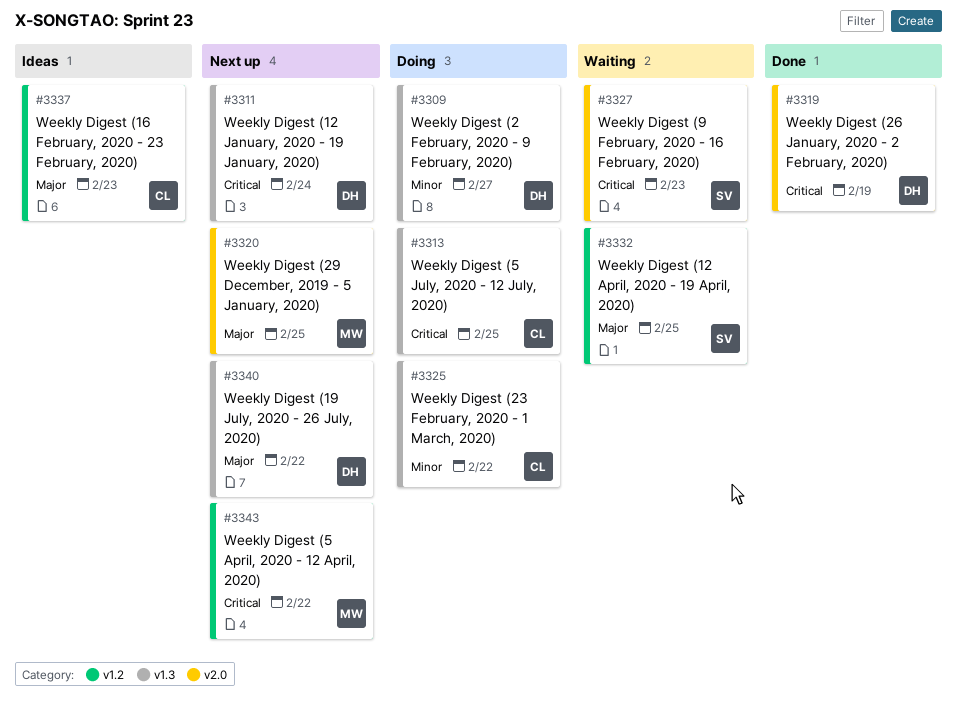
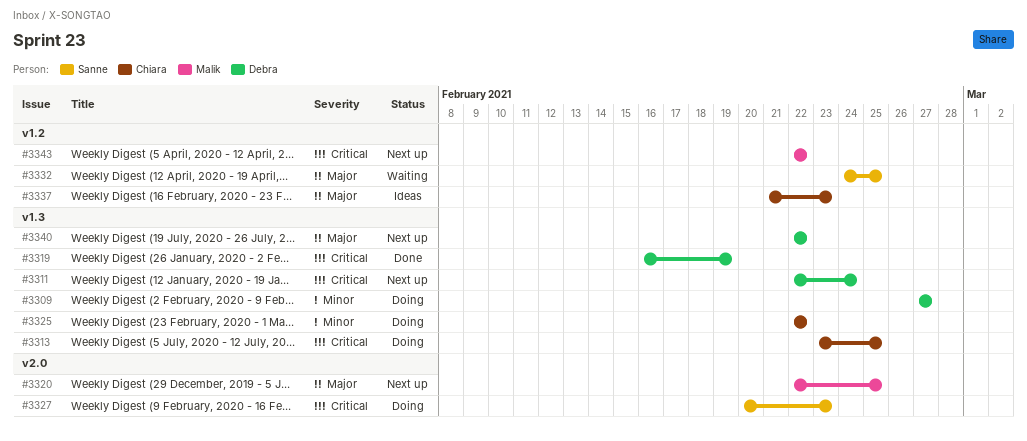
#3319, label: v2.0 -> v1.3
#3327, status: Waiting -> Doing

